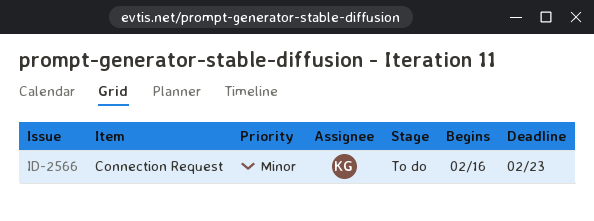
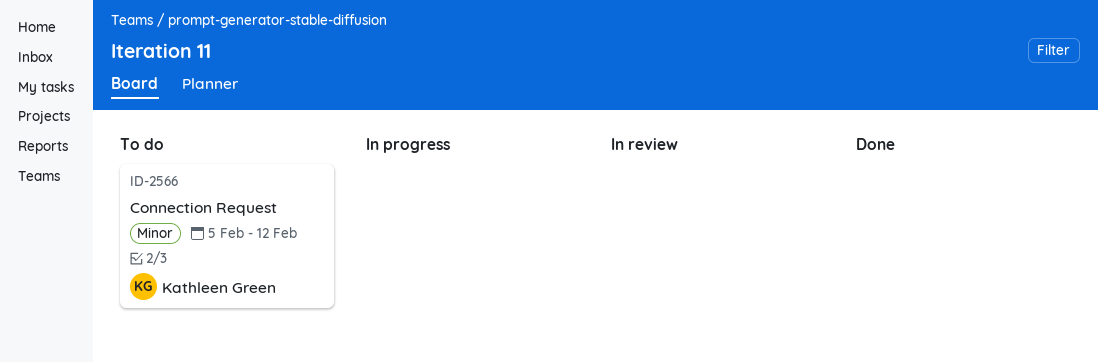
ID-2566, start: Feb 16 -> Feb 5
ID-2566, due: Feb 23 -> Feb 12

